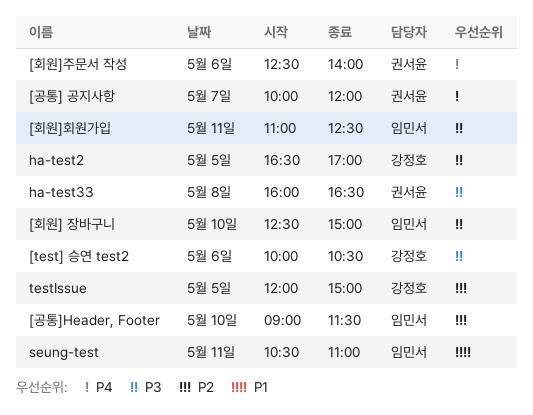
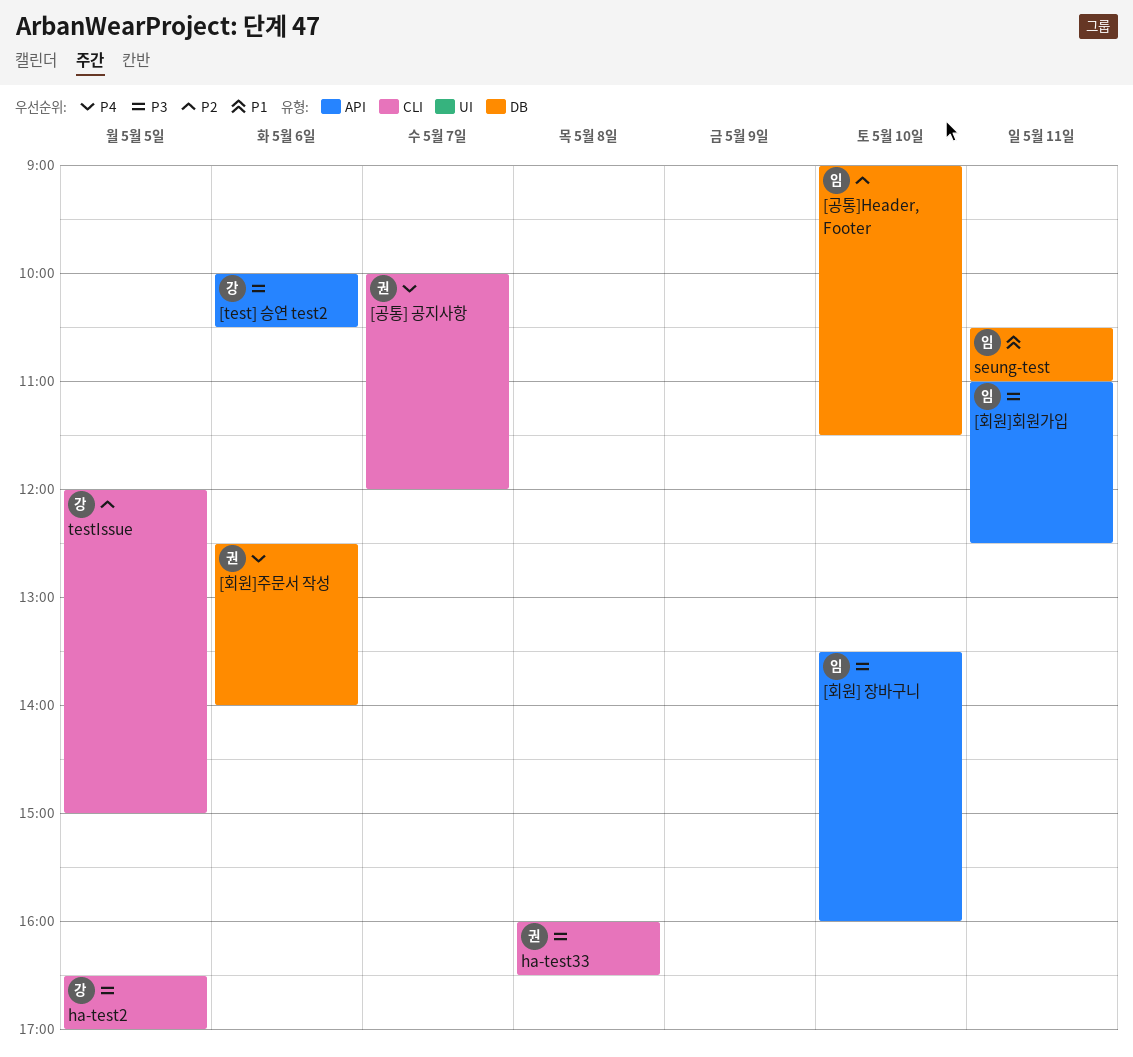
[회원] 장바구니, begins: 12:30 -> 13:30
[회원] 장바구니, ends: 15:00 -> 16:00

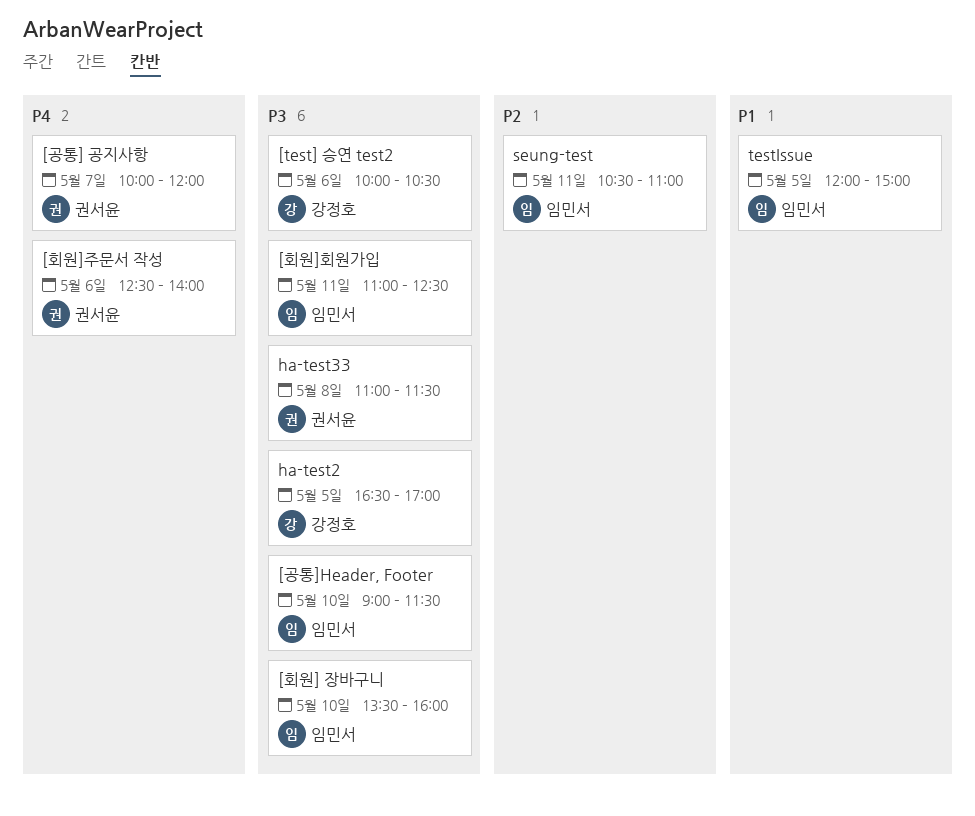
[공통]Header, Footer, priority: P2 -> P3
ha-test33, begins: 16:00 -> 11:00
ha-test33, ends: 16:30 -> 11:30
seung-test, priority: P1 -> P2
testIssue, owner: 강정호 -> 임민서
testIssue, priority: P2 -> P1

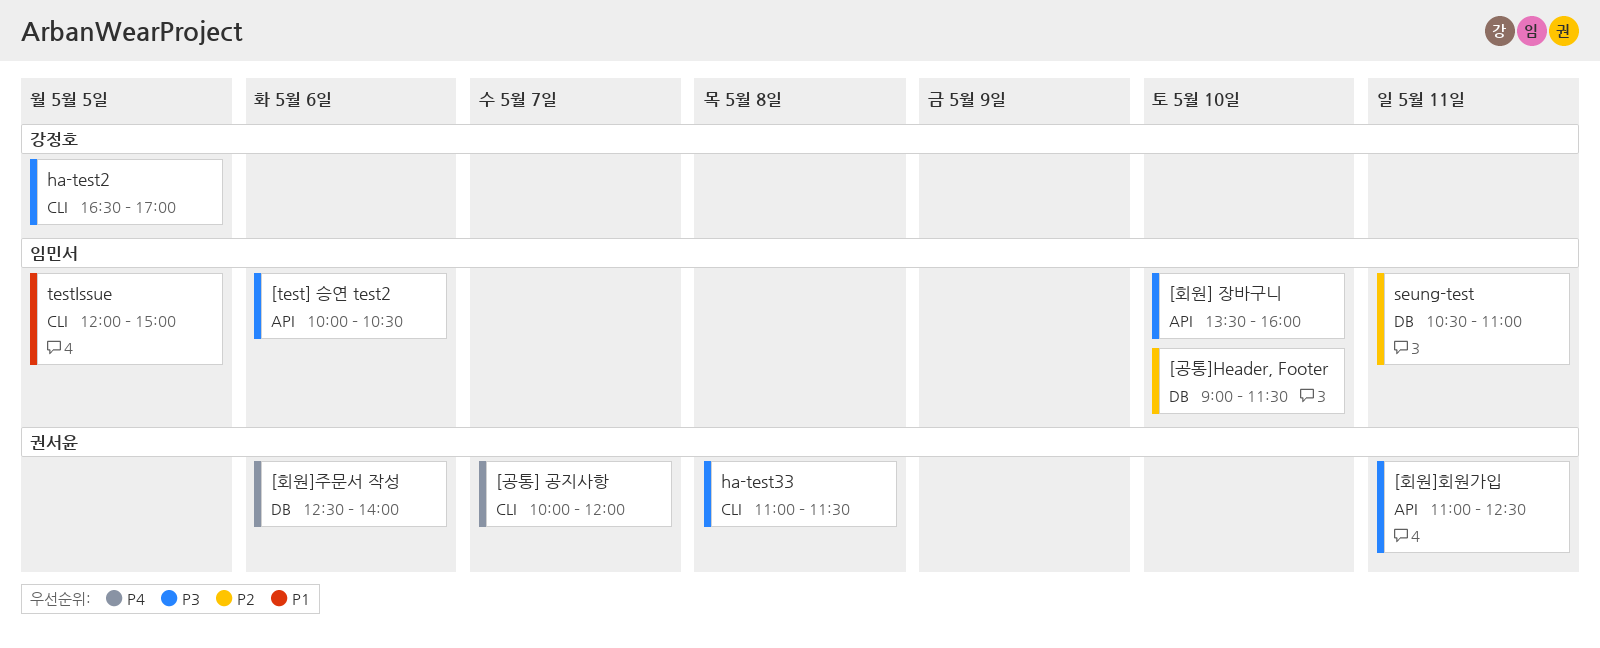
[test] 승연 test2, owner: 강정호 -> 임민서
[공통]Header, Footer, priority: P3 -> P2
[회원]회원가입, owner: 임민서 -> 권서윤

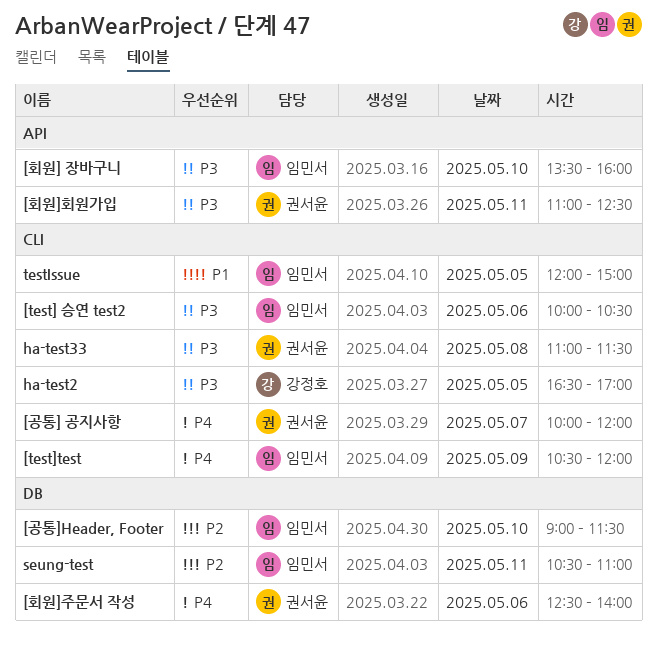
[test] 승연 test2, label: API -> CLI
[test]test: none -> present

